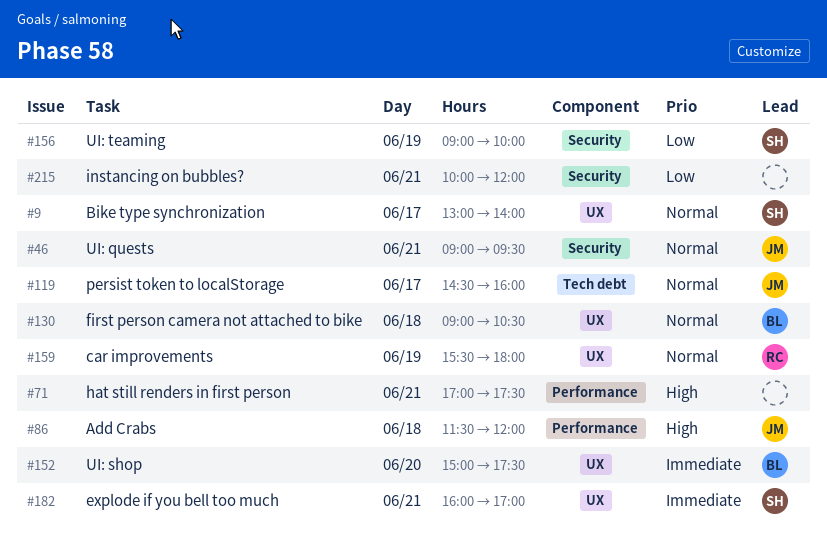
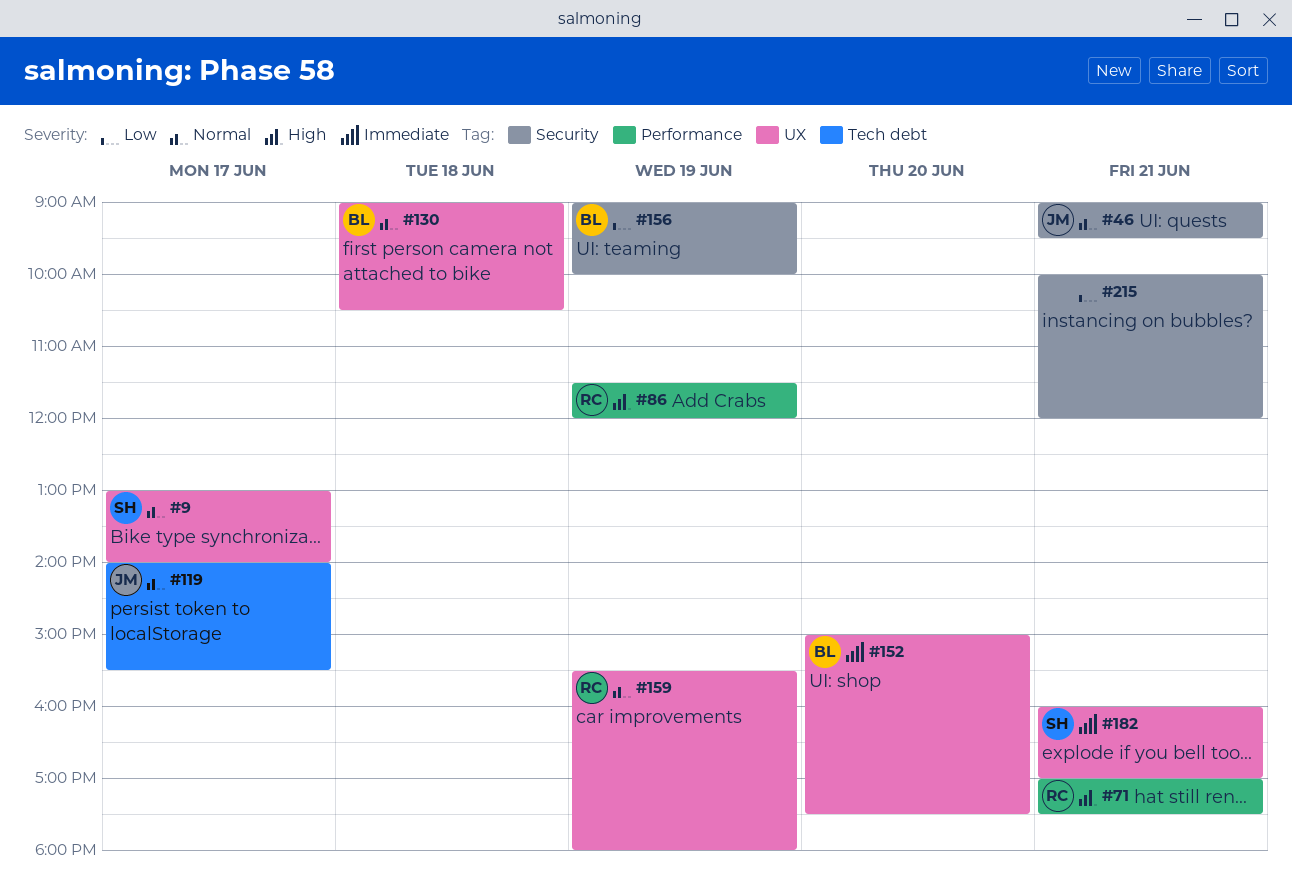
#71, owner: none -> RC
#86, owner: JM -> RC
#86, day: Jun 18 -> Jun 19
#119, begins: 14:30 -> 14:00
#119, ends: 16:00 -> 15:30
#156, owner: SH -> BL

